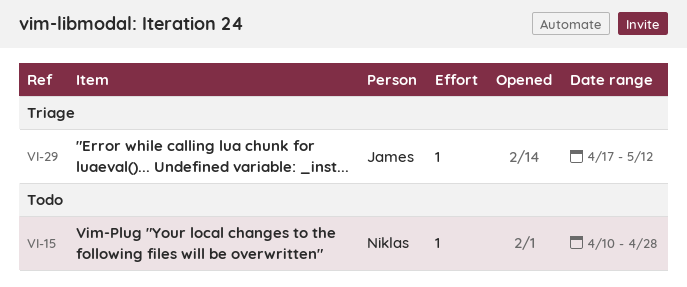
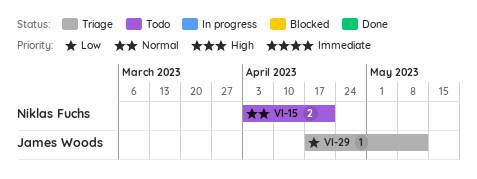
VI-15, estimate: 1 -> 2
VI-15, start: Apr 10 -> Apr 3
VI-15, due: Apr 28 -> Apr 21

